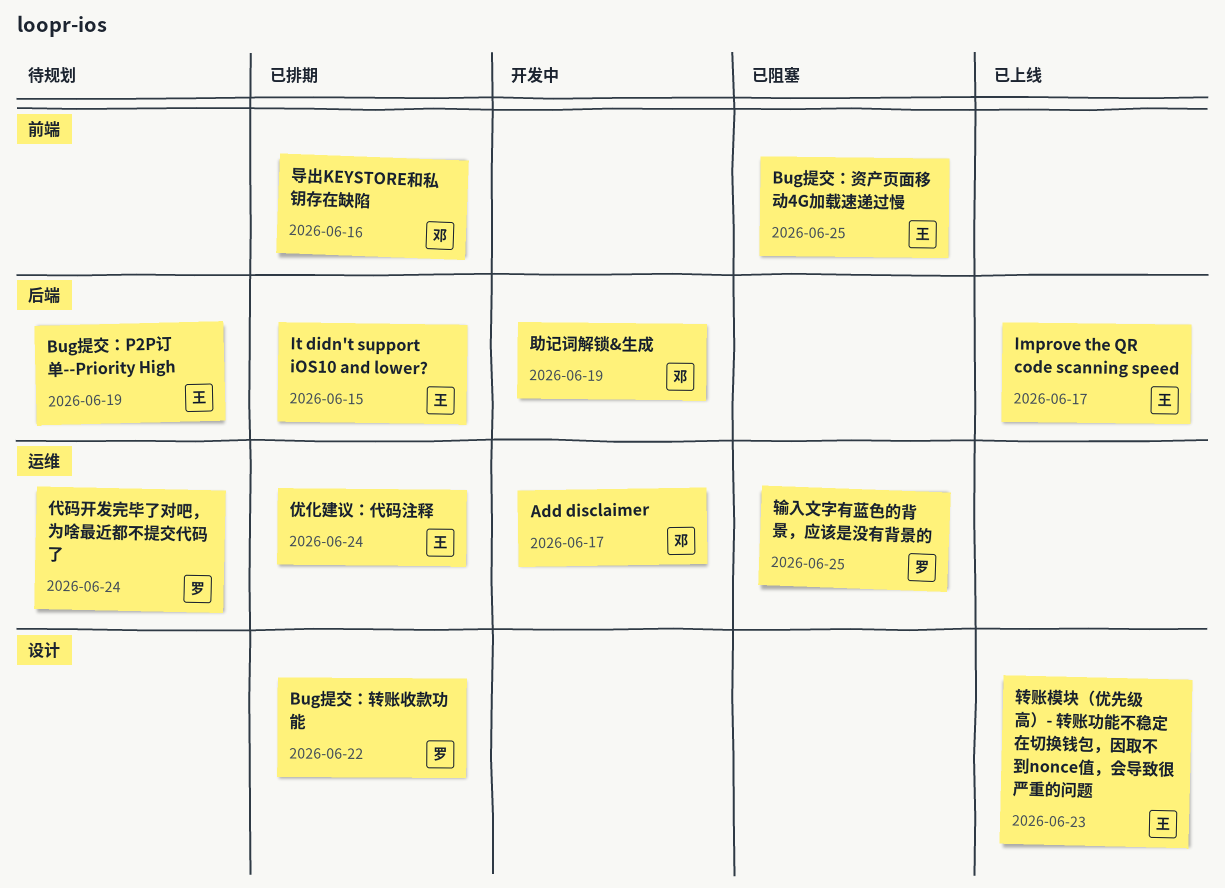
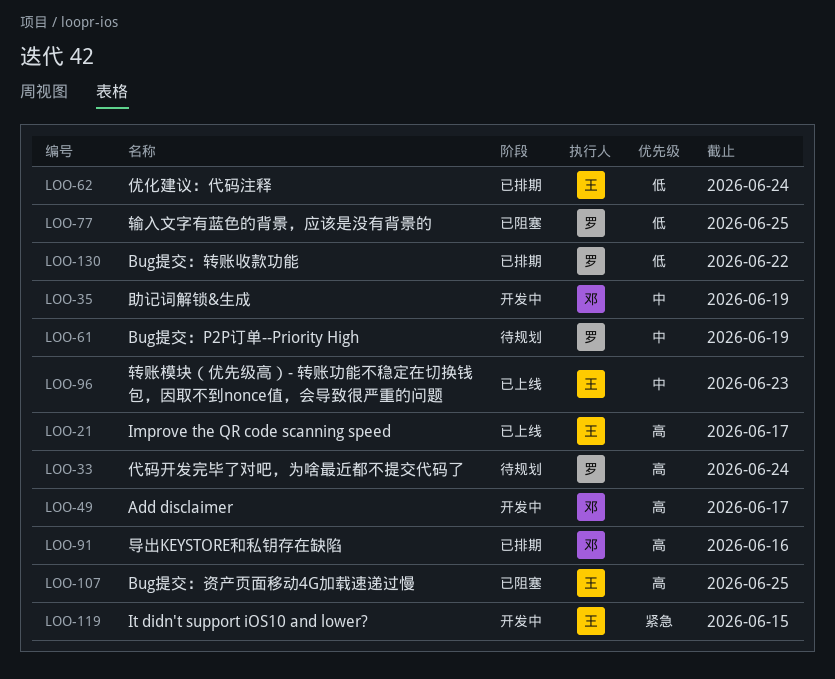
Bug提交：P2P订单--Priority High, owner: 王 -> 罗
It didn't support iOS10 and lower?, status: 已排期 -> 开发中

